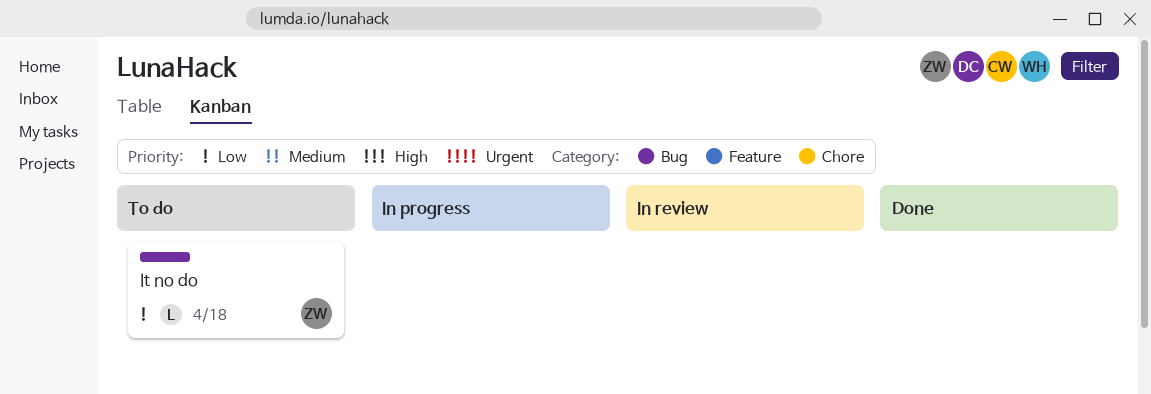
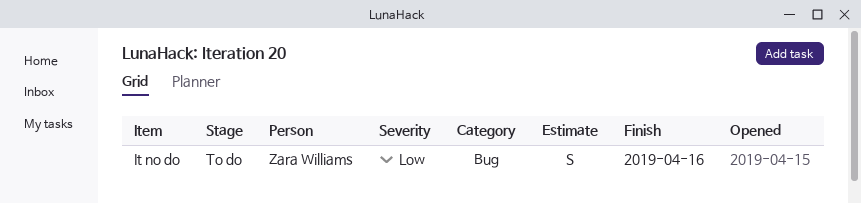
It no do, estimate: L -> S
It no do, due: Apr 18 -> Apr 16

